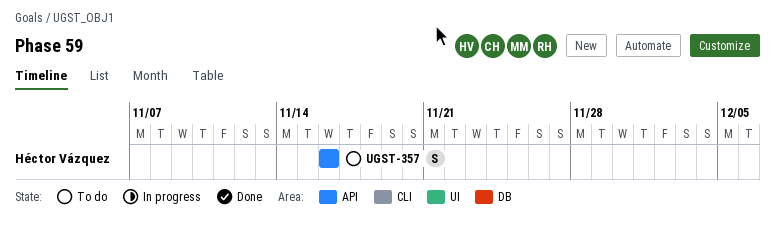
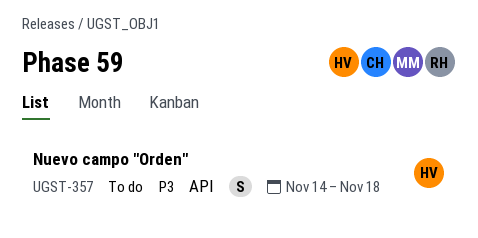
UGST-357, start: Nov 16 -> Nov 14
UGST-357, due: Nov 16 -> Nov 18

